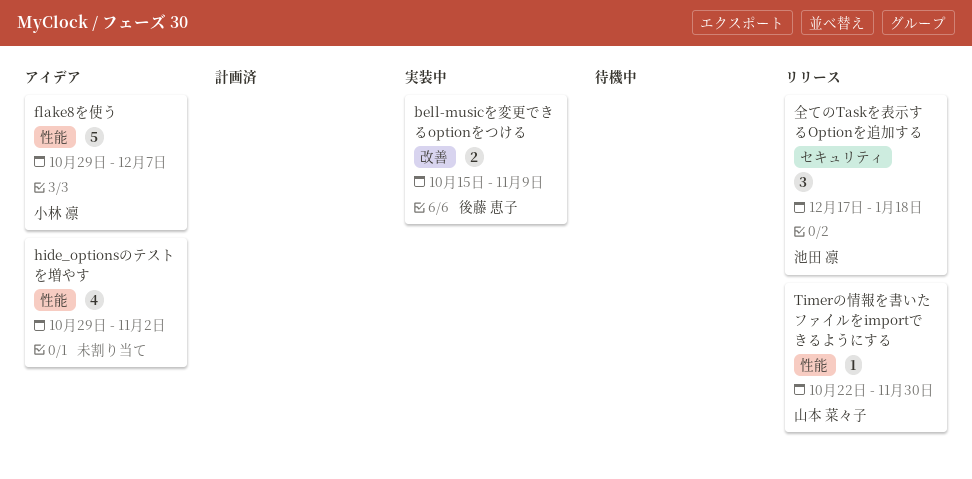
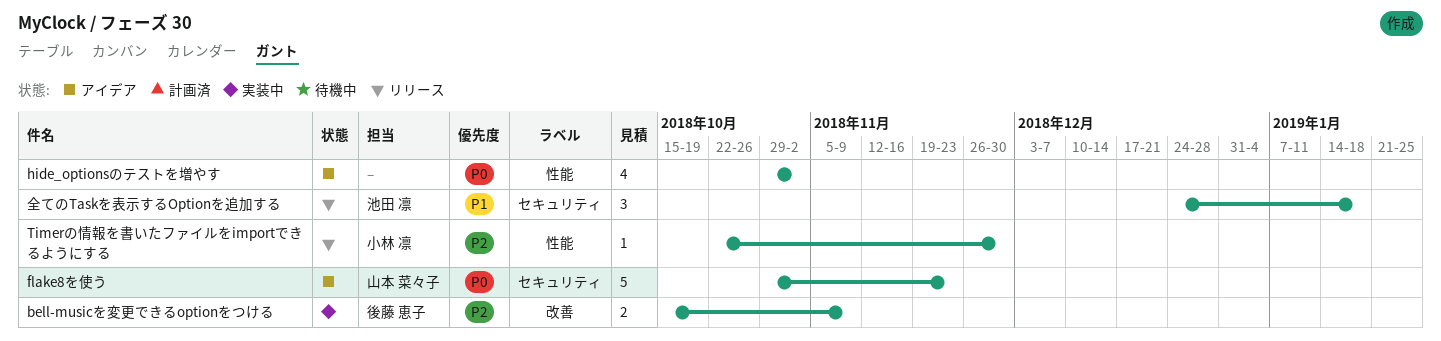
flake8を使う, owner: 小林 凛 -> 山本 菜々子
flake8を使う, label: 性能 -> セキュリティ
flake8を使う, due: Dec 7 -> Nov 23
Timerの情報を書いたファイルをimportできるようにする, owner: 山本 菜々子 -> 小林 凛
全てのTaskを表示するOptionを追加する, start: Dec 17 -> Dec 24

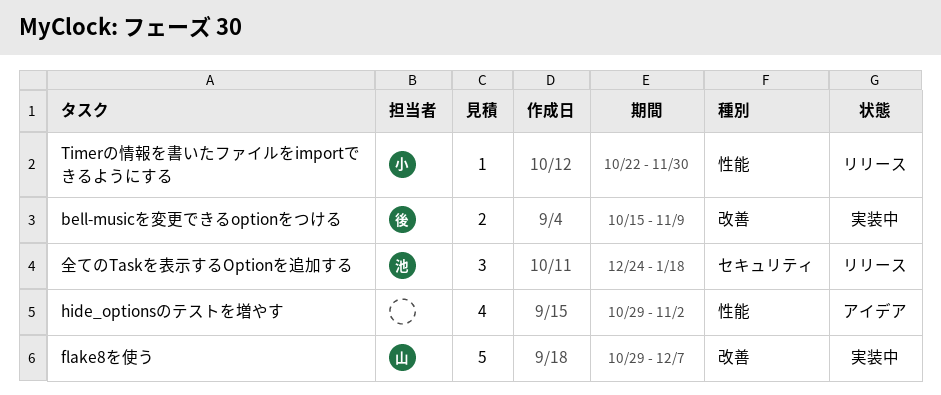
flake8を使う, status: アイデア -> 実装中
flake8を使う, label: セキュリティ -> 改善
flake8を使う, due: Nov 23 -> Dec 7

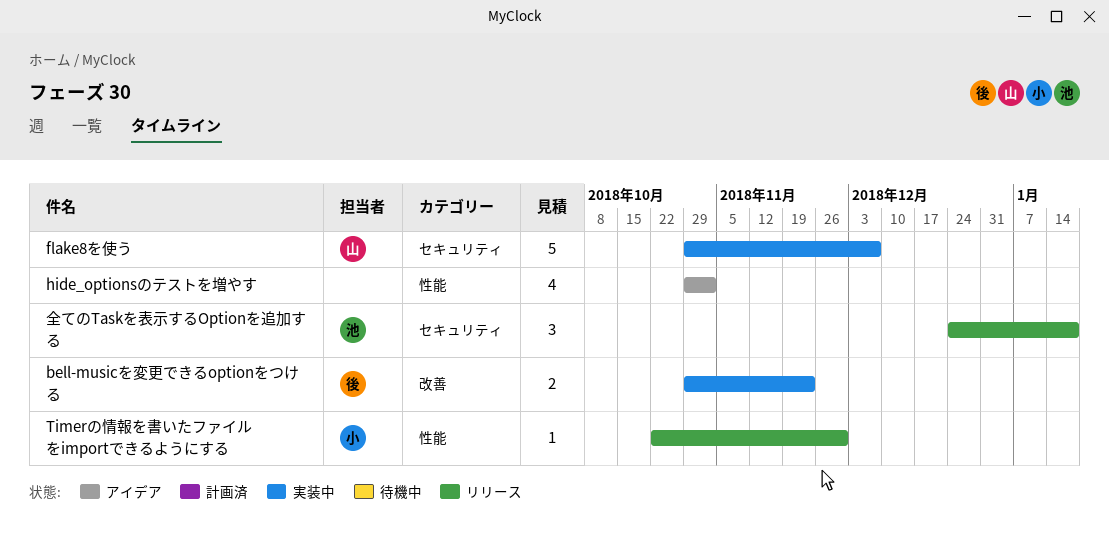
bell-musicを変更できるoptionをつける, start: Oct 15 -> Oct 29
bell-musicを変更できるoptionをつける, due: Nov 9 -> Nov 23
flake8を使う, label: 改善 -> セキュリティ

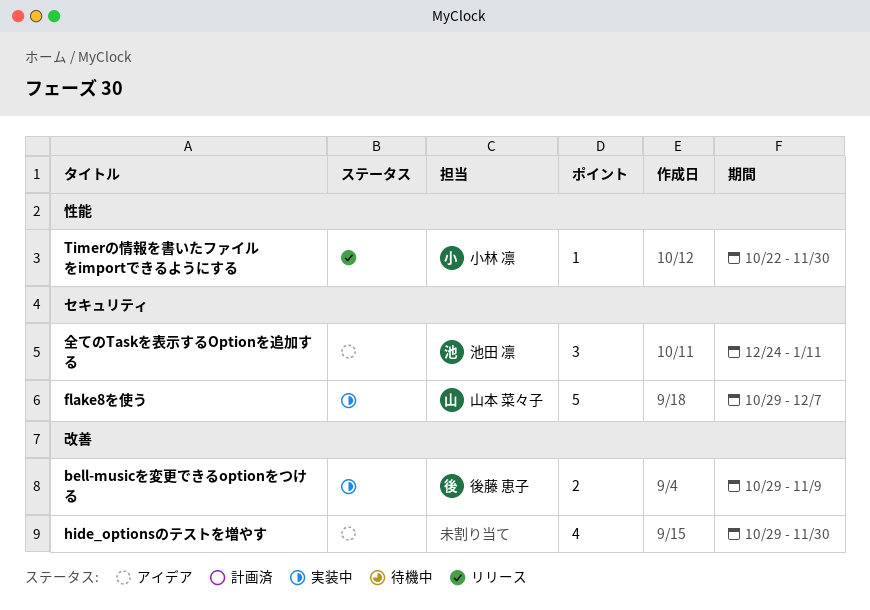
bell-musicを変更できるoptionをつける, due: Nov 23 -> Nov 9
hide_optionsのテストを増やす, label: 性能 -> 改善
hide_optionsのテストを増やす, due: Nov 2 -> Nov 30
全てのTaskを表示するOptionを追加する, status: リリース -> アイデア
全てのTaskを表示するOptionを追加する, due: Jan 18 -> Jan 11

